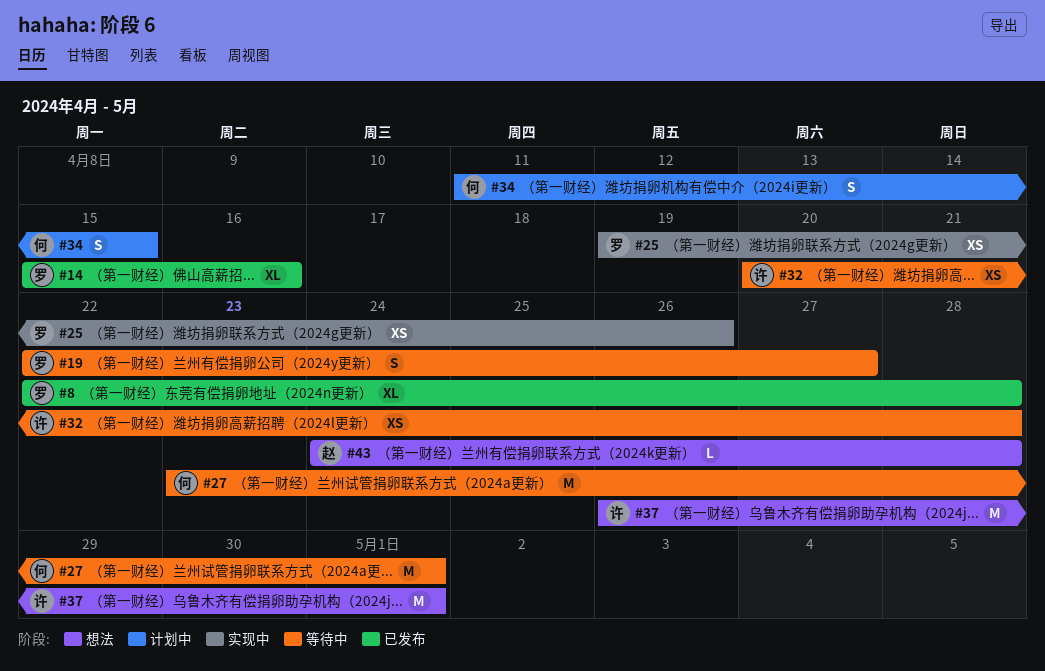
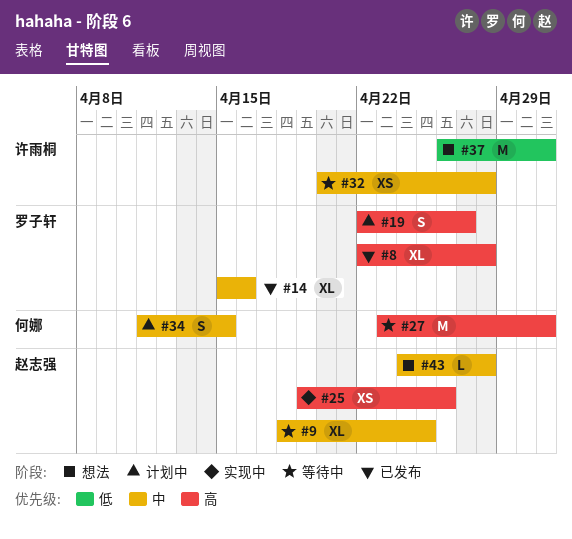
#9: none -> present
#19, status: 等待中 -> 计划中
#25, owner: 罗子轩 -> 赵志强

